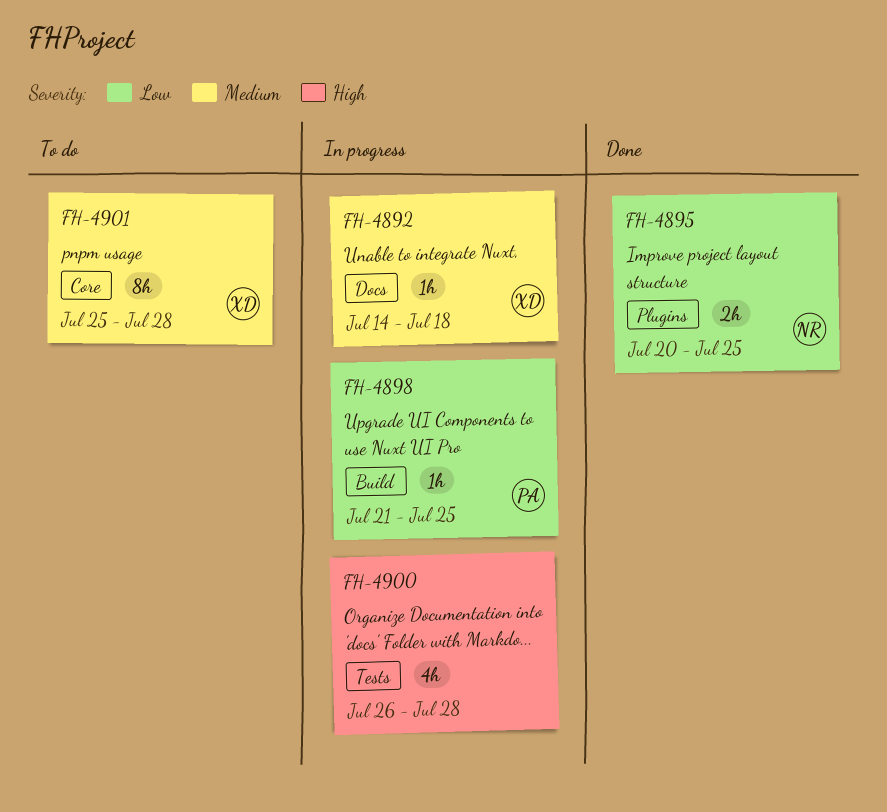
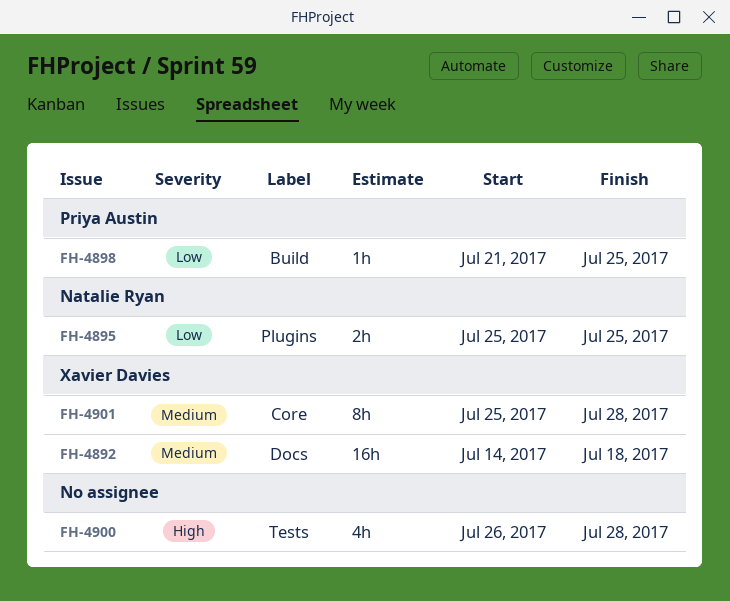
FH-4892, estimate: 1h -> 16h
FH-4895, start: Jul 20 -> Jul 25

